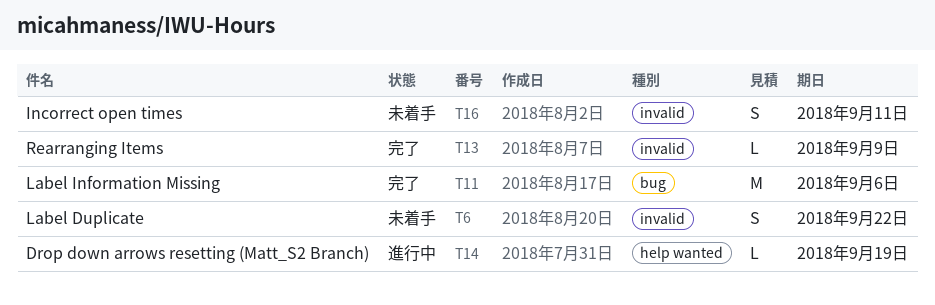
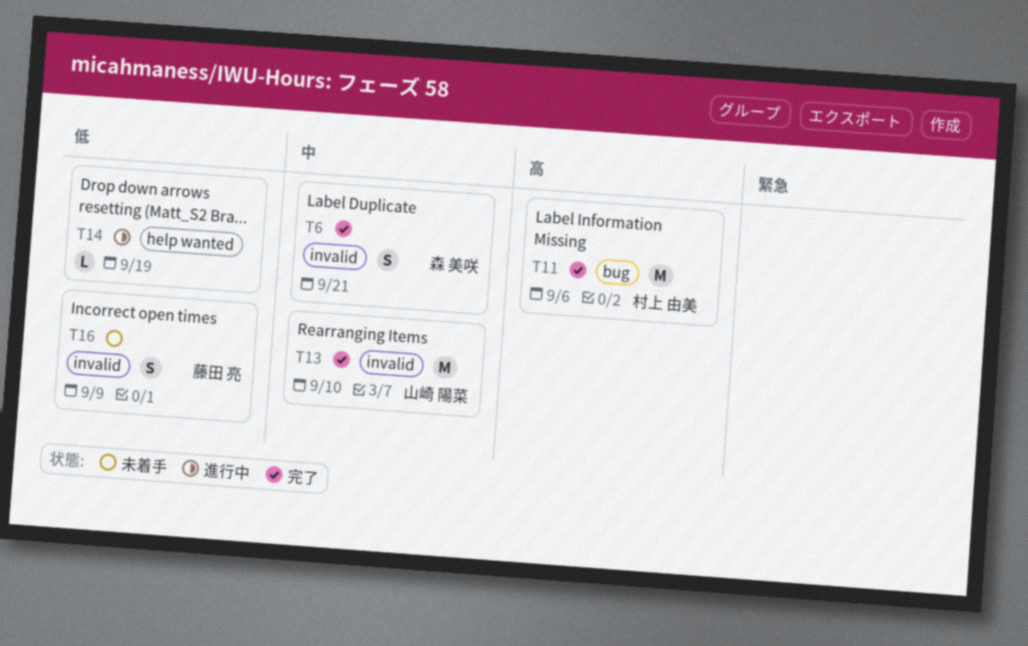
T6, status: 未着手 -> 完了
T6, due: Sep 22 -> Sep 21
T13, estimate: L -> M
T13, due: Sep 9 -> Sep 10
T16, due: Sep 11 -> Sep 9

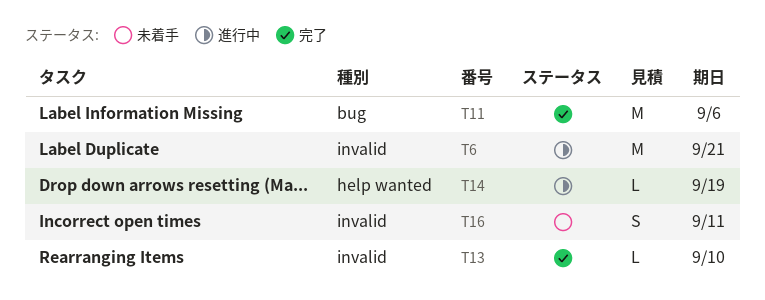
T6, status: 完了 -> 進行中
T6, estimate: S -> M
T13, estimate: M -> L
T16, due: Sep 9 -> Sep 11

